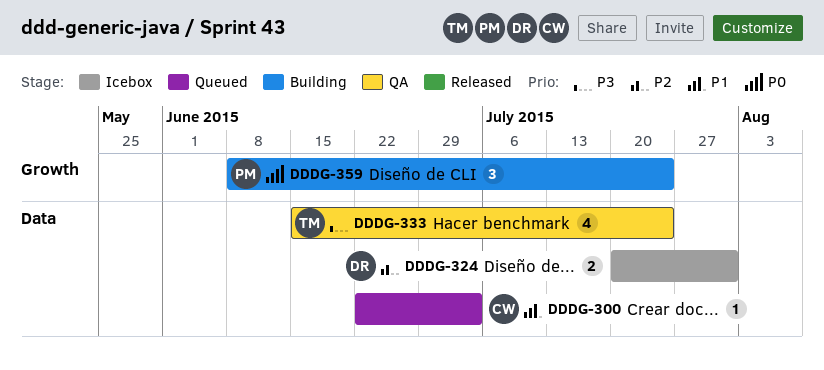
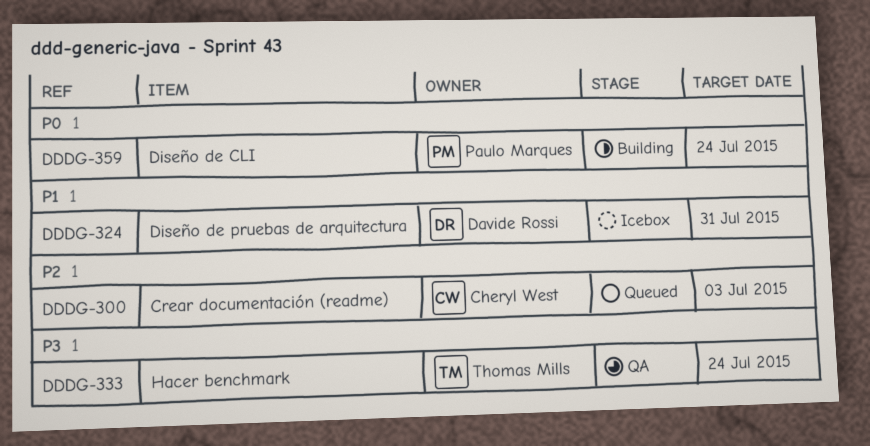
DDDG-300, priority: P1 -> P2
DDDG-324, priority: P2 -> P1

